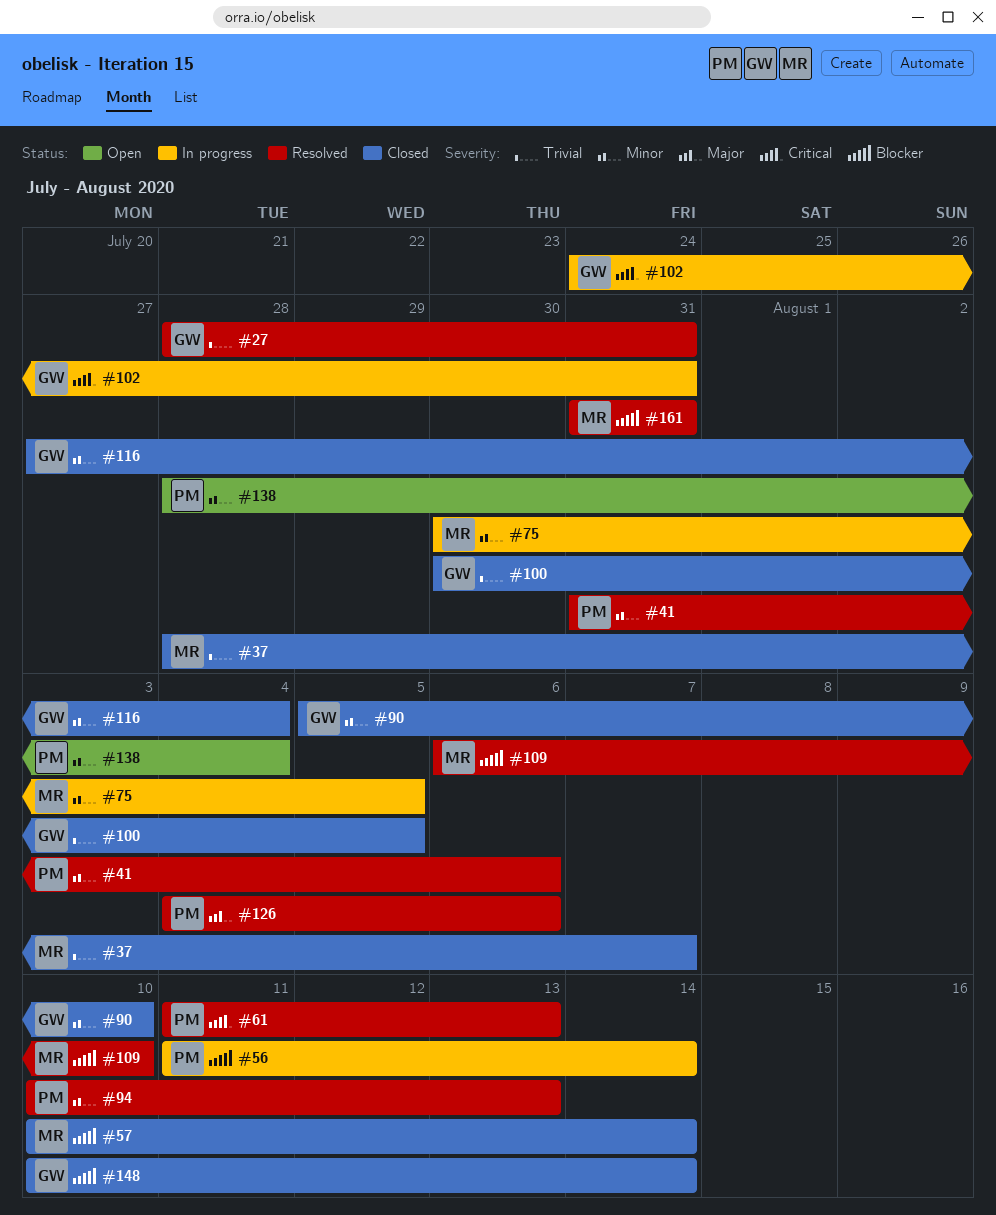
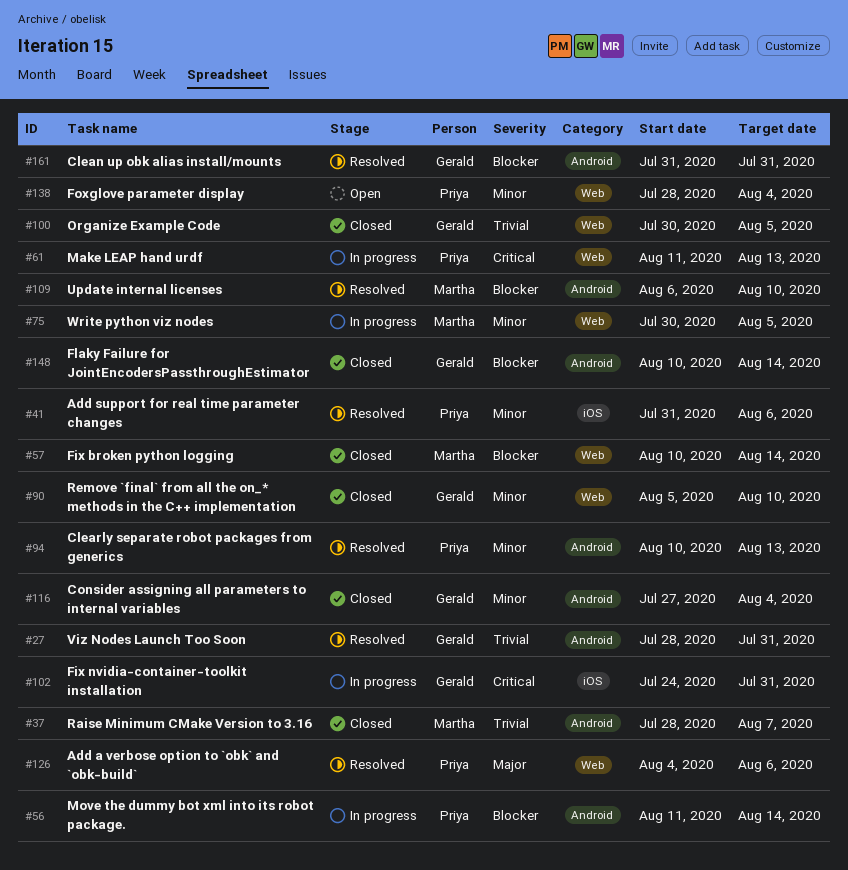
#61, status: Resolved -> In progress
#161, owner: Martha -> Gerald

